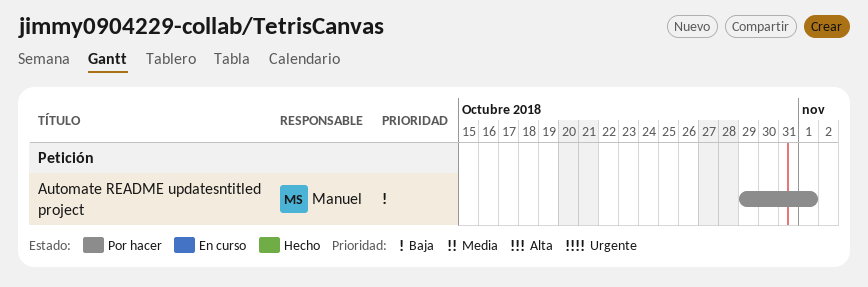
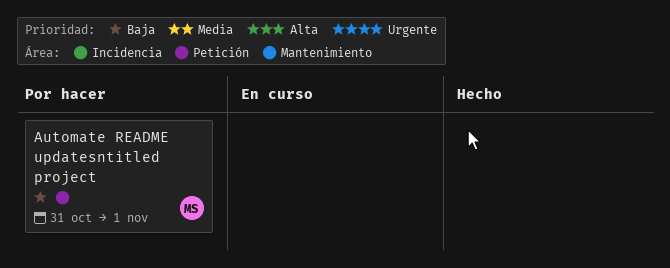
Automate README updatesntitled project, start: Oct 29 -> Oct 31

